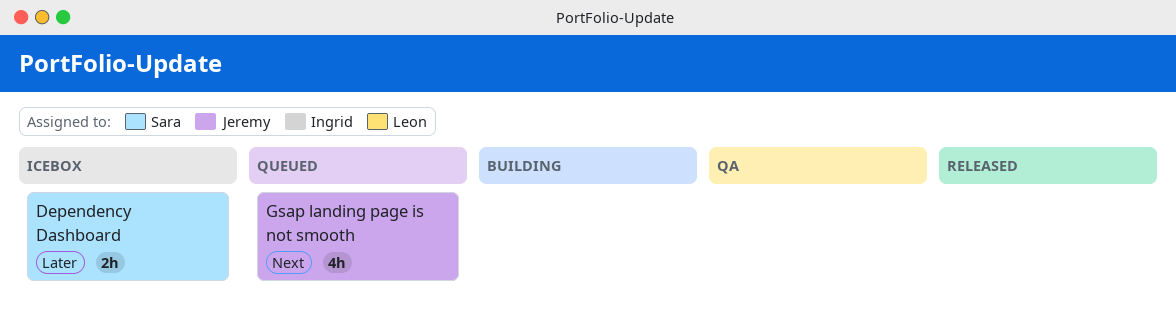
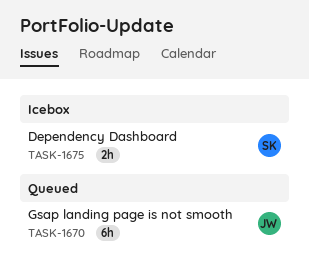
Gsap landing page is not smooth, estimate: 4h -> 6h

